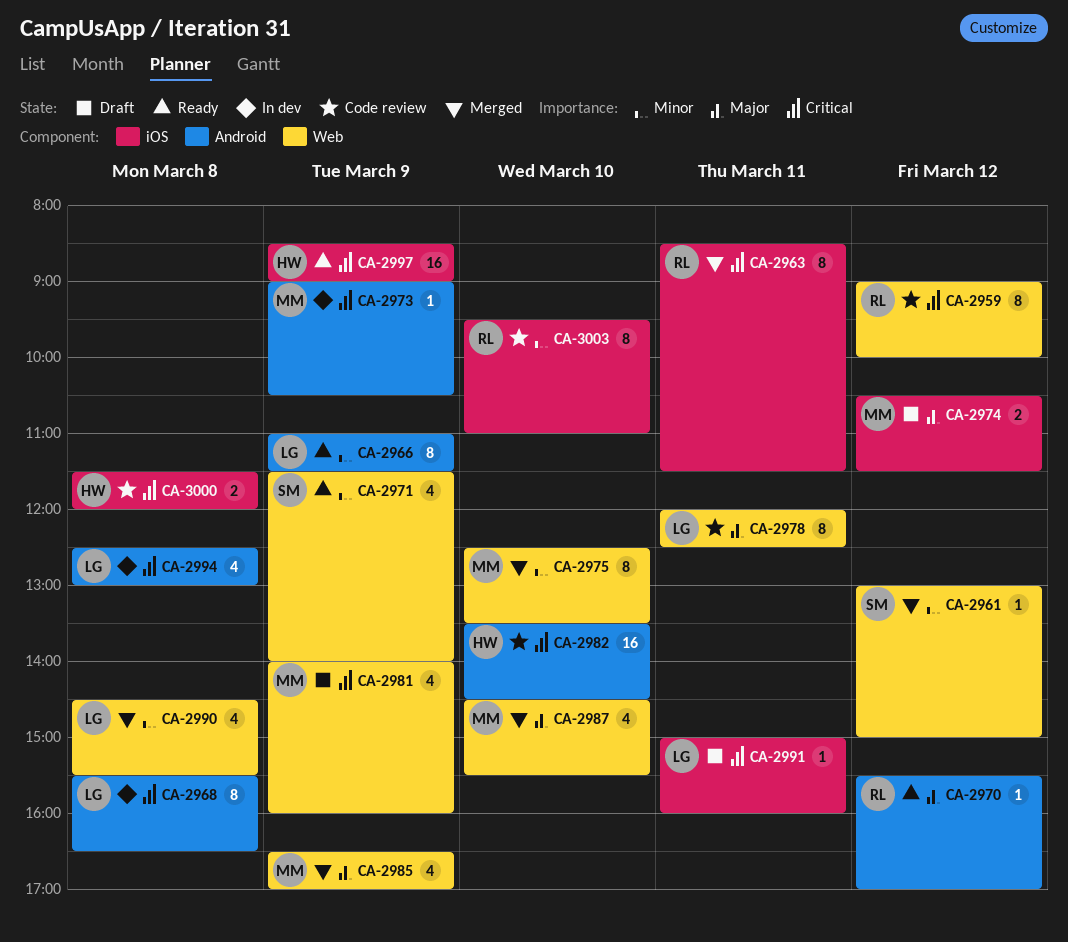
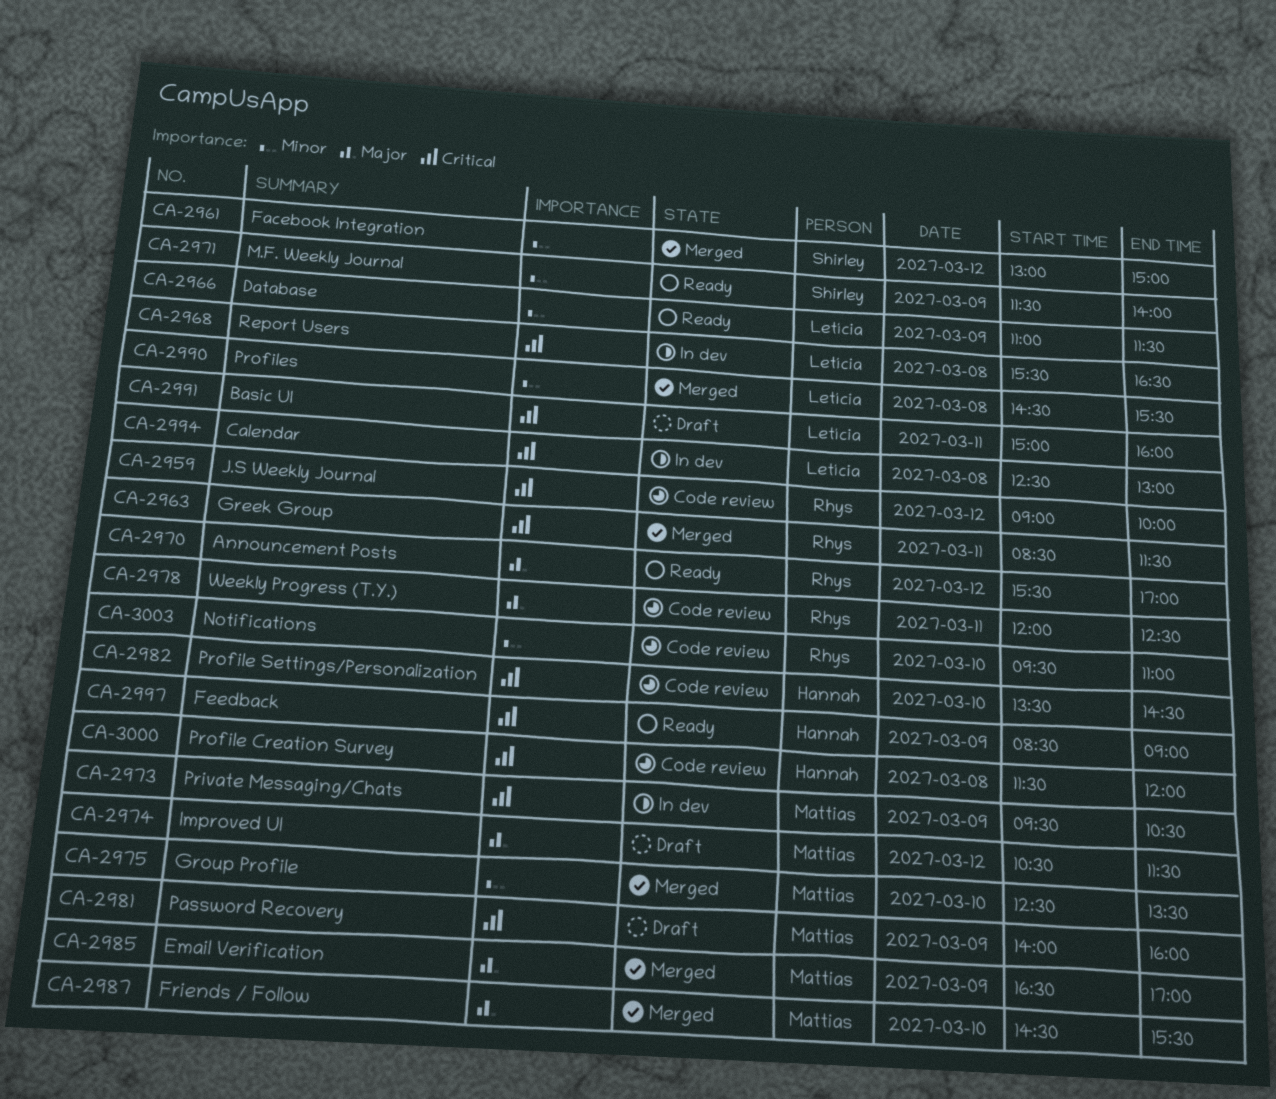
CA-2973, begins: 09:00 -> 09:30
CA-2978, owner: Letícia -> Rhys

